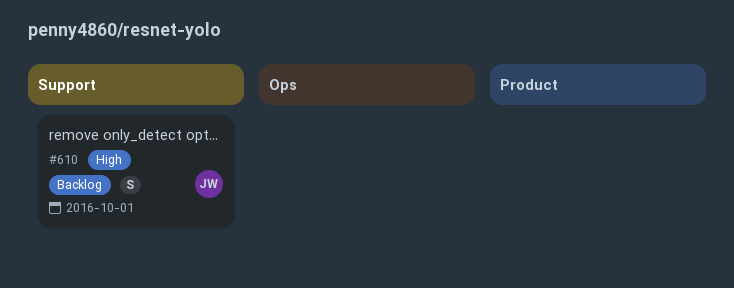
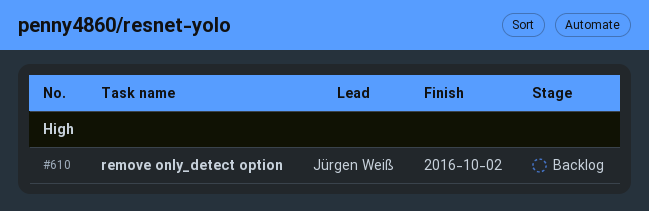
#610, due: Oct 1 -> Oct 2

